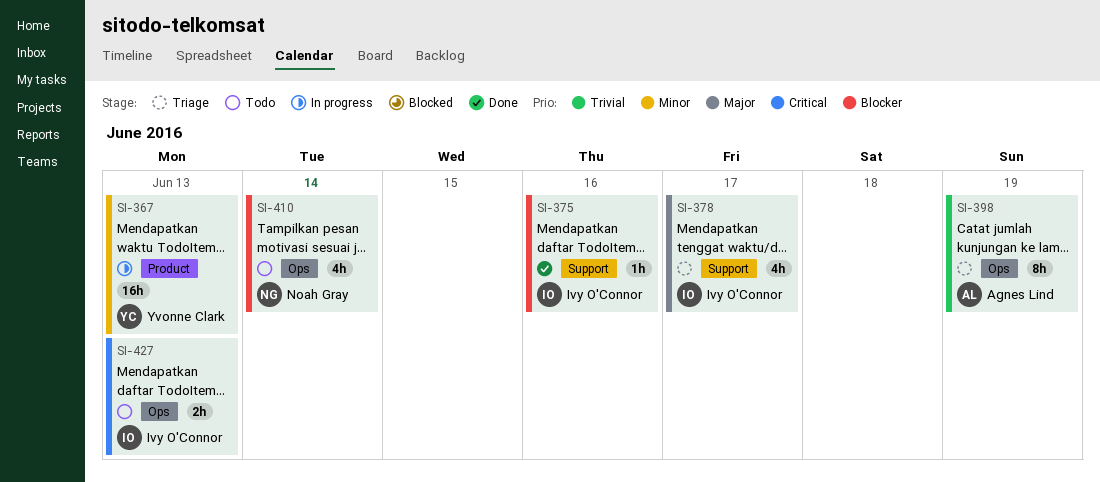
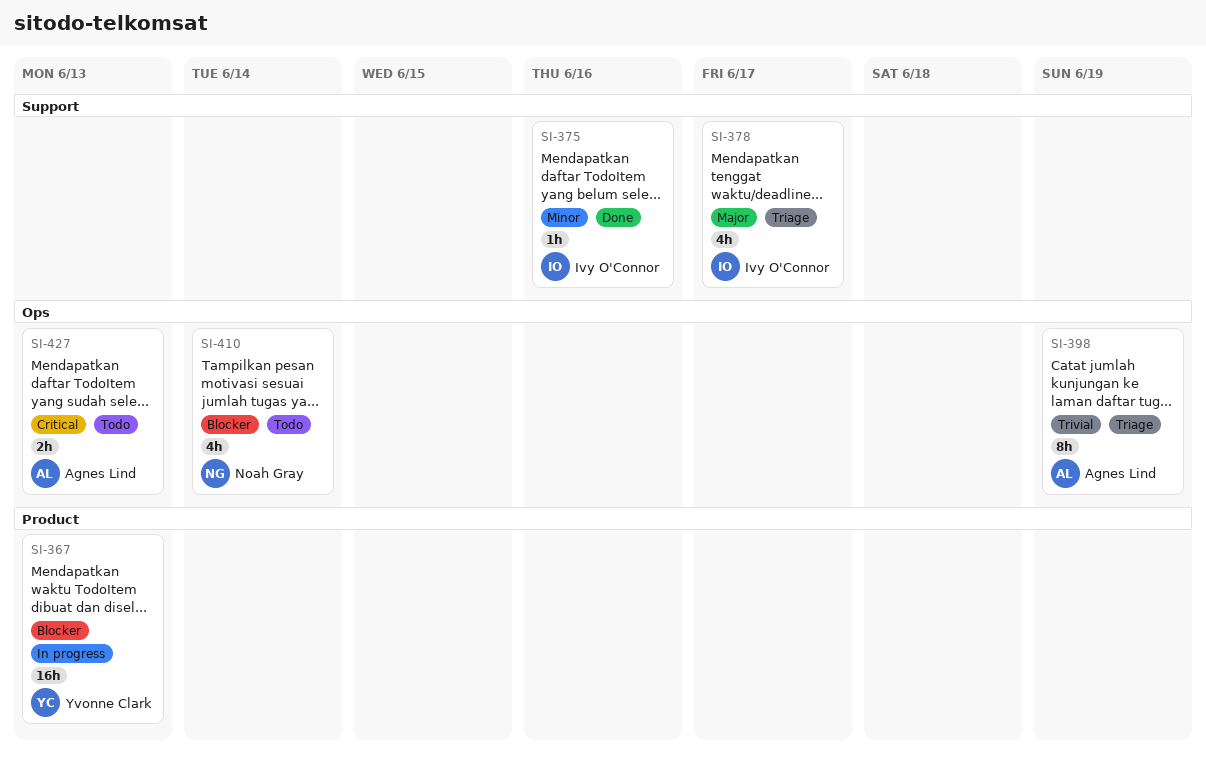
SI-367, priority: Minor -> Blocker
SI-375, priority: Blocker -> Minor
SI-427, owner: Ivy O'Connor -> Agnes Lind

